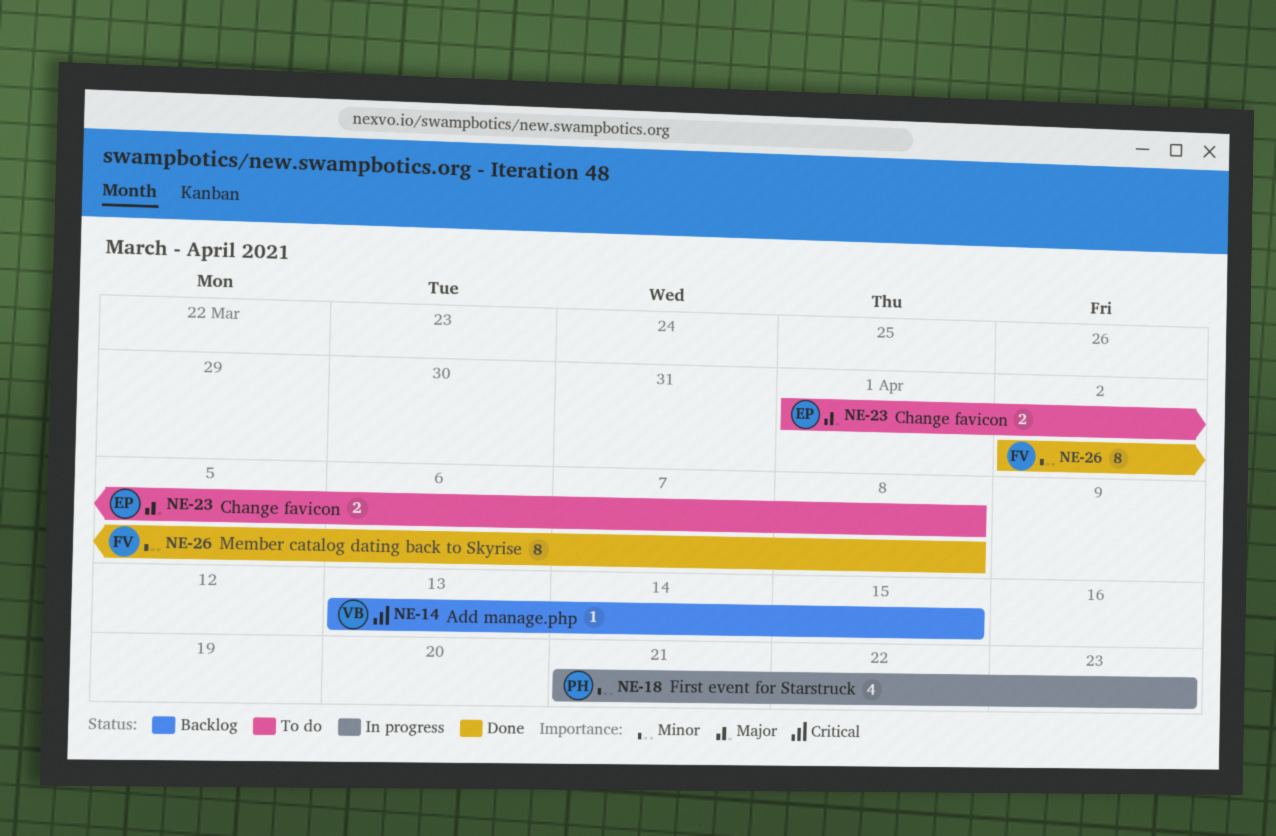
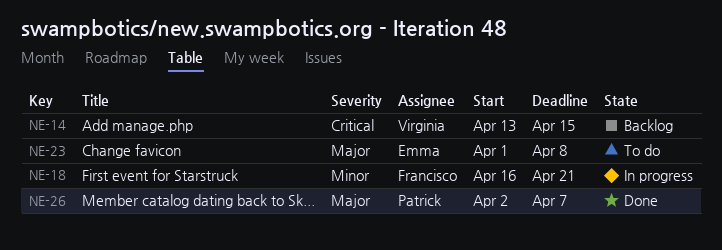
NE-18, owner: Patrick -> Francisco
NE-18, start: Apr 21 -> Apr 16
NE-18, due: Apr 23 -> Apr 21
NE-26, owner: Francisco -> Patrick
NE-26, priority: Minor -> Major
NE-26, due: Apr 8 -> Apr 7

